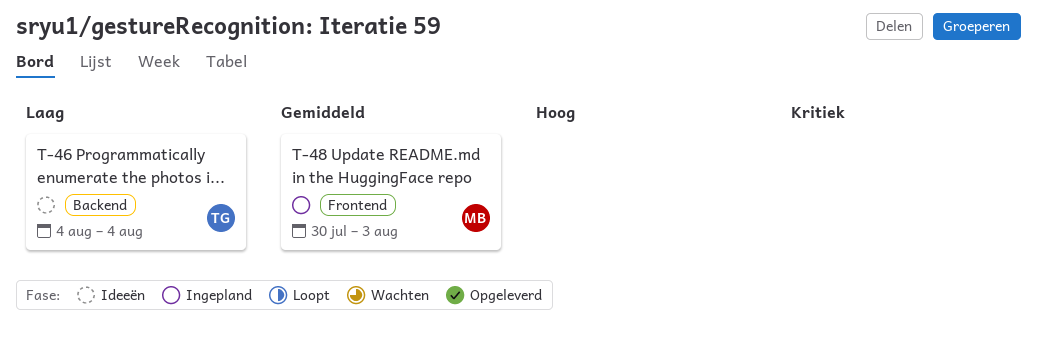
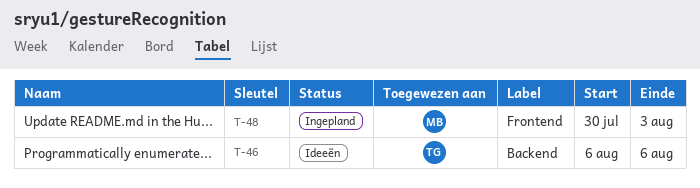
T-46, start: Aug 4 -> Aug 6
T-46, due: Aug 4 -> Aug 6

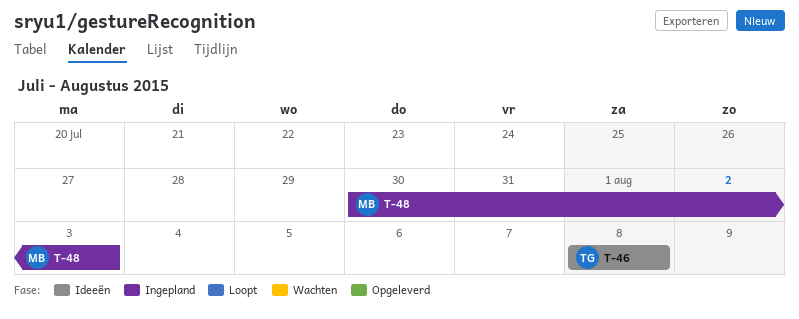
T-46, start: Aug 6 -> Aug 8
T-46, due: Aug 6 -> Aug 8

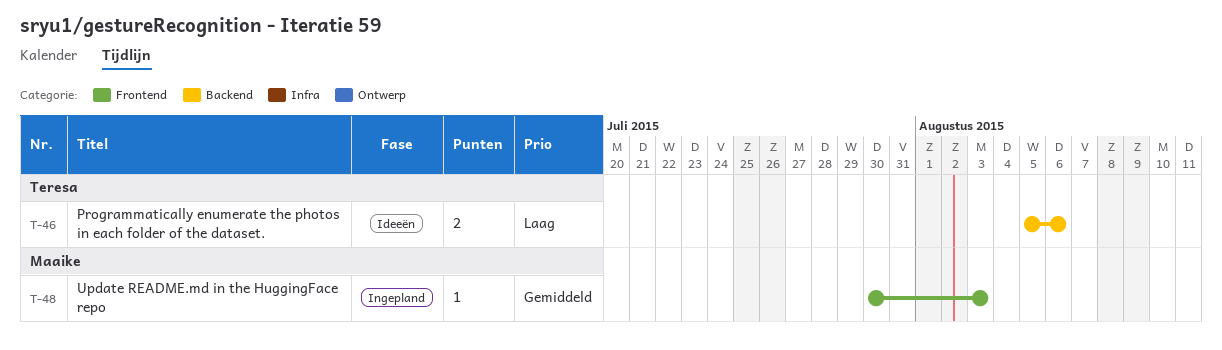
T-46, start: Aug 8 -> Aug 5
T-46, due: Aug 8 -> Aug 6

